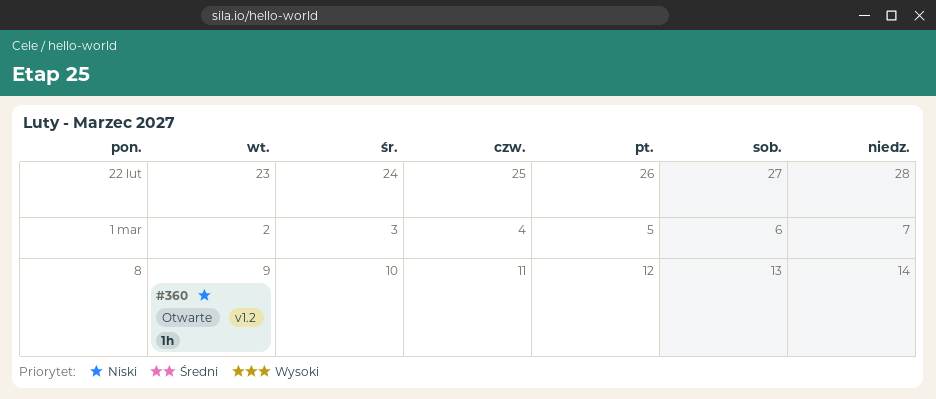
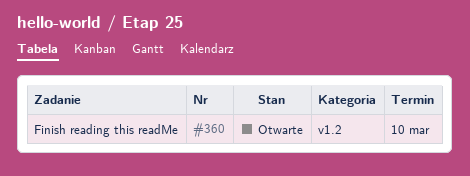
#360, due: Mar 9 -> Mar 10

